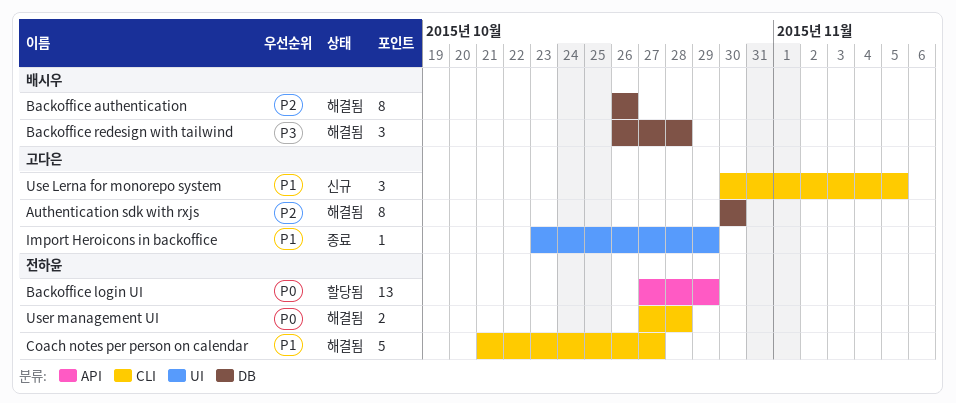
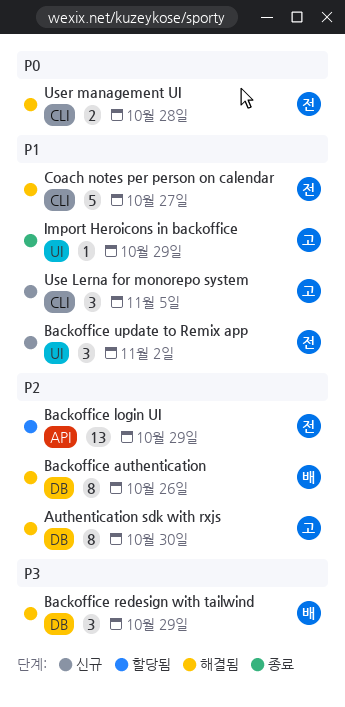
Backoffice login UI, priority: P0 -> P2
Backoffice redesign with tailwind, due: Oct 28 -> Oct 29
Backoffice update to Remix app: none -> present

